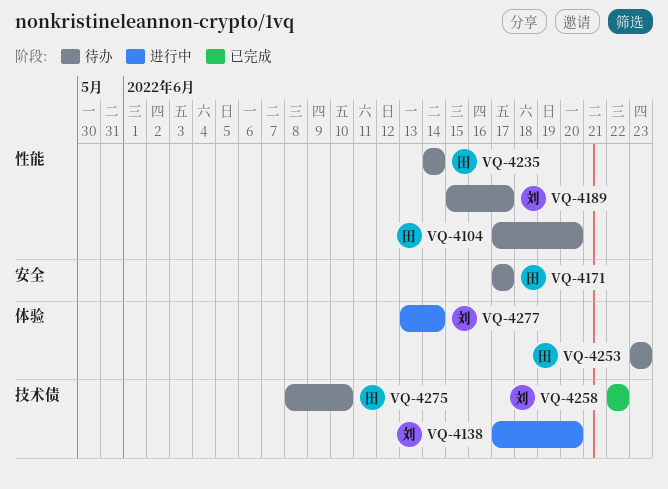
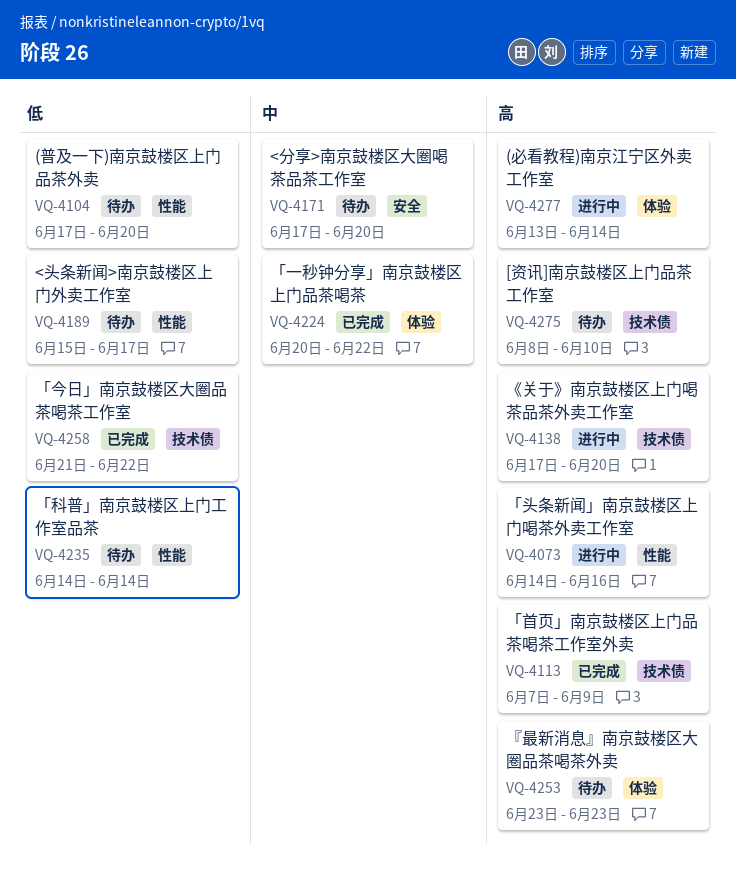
VQ-4073: none -> present
VQ-4113: none -> present
VQ-4171, due: Jun 17 -> Jun 20
VQ-4224: none -> present
VQ-4258, start: Jun 22 -> Jun 21

